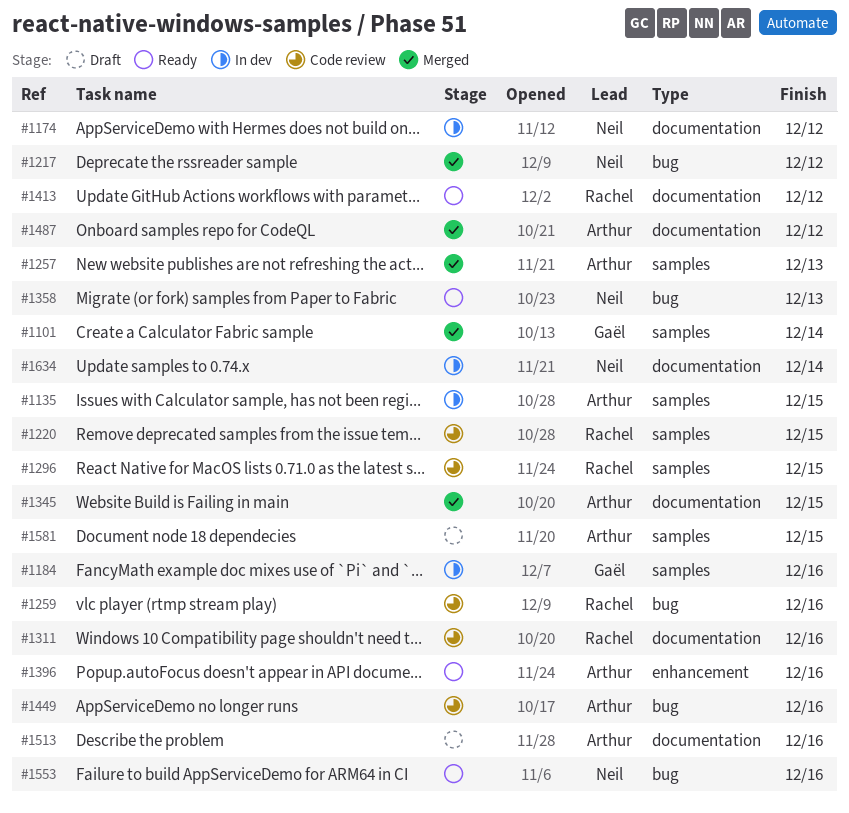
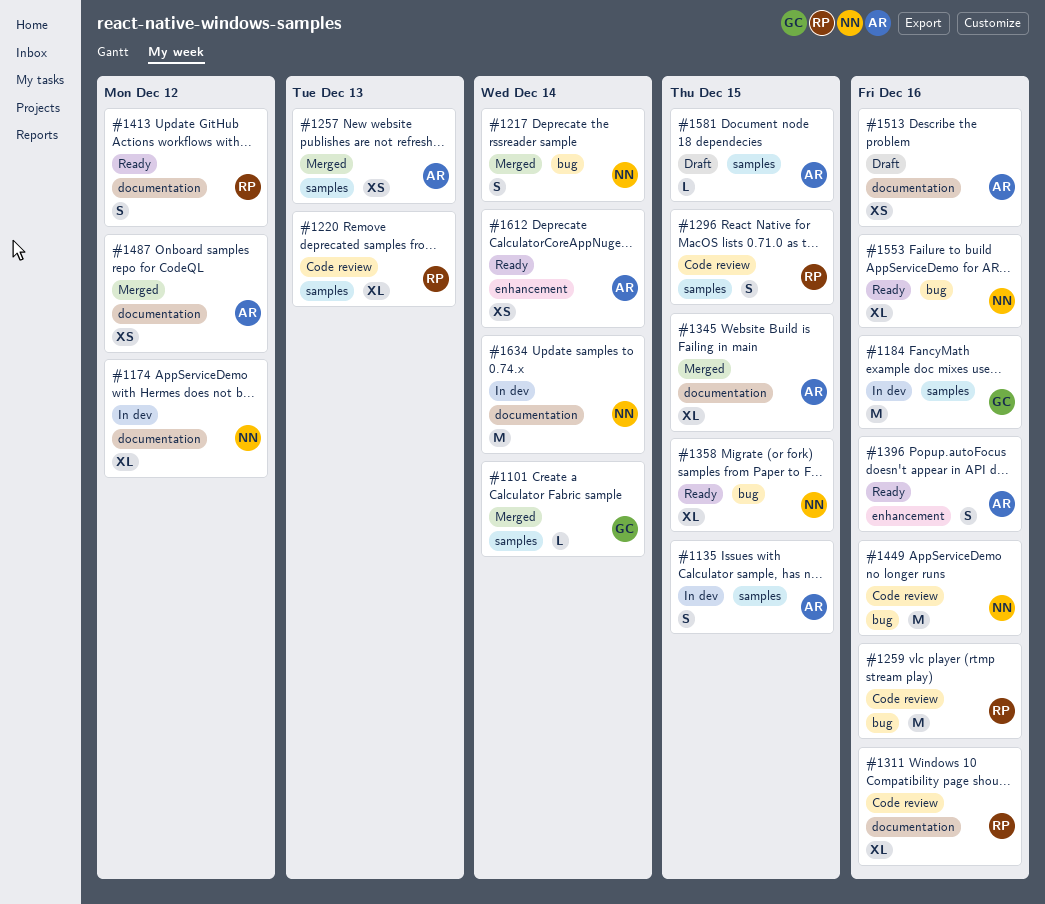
#1217, due: Dec 12 -> Dec 14
#1220, due: Dec 15 -> Dec 13
#1358, due: Dec 13 -> Dec 15
#1449, owner: Arthur -> Neil
#1612: none -> present

